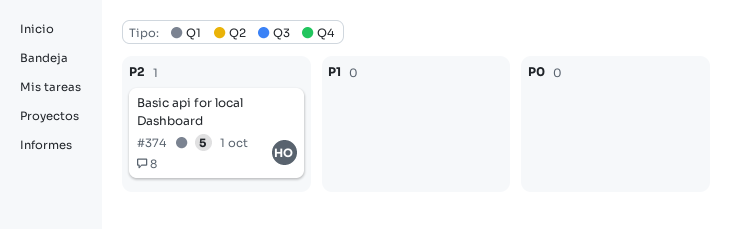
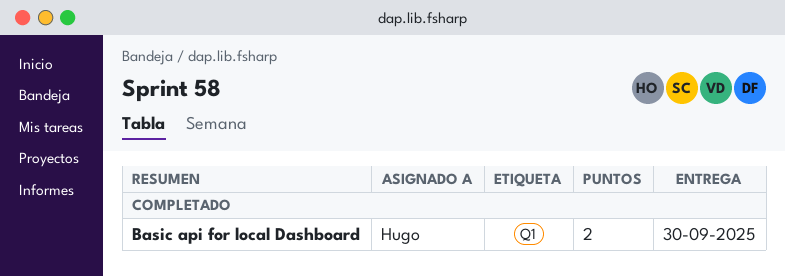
Basic api for local Dashboard, estimate: 5 -> 2
Basic api for local Dashboard, due: Oct 1 -> Sep 30

